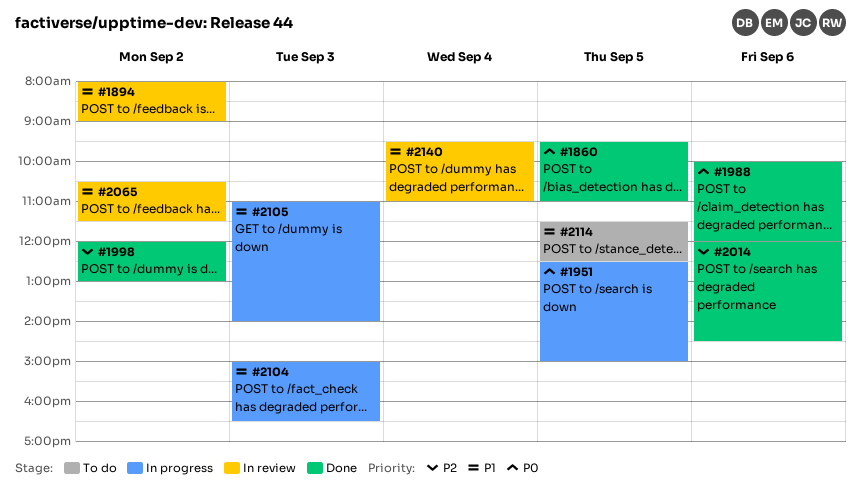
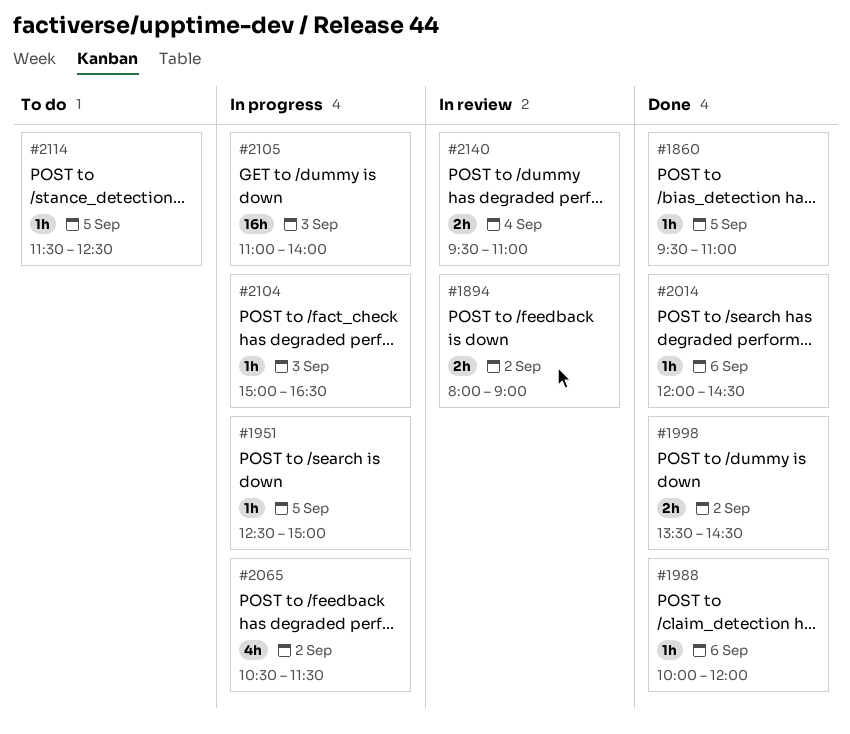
#1998, begins: 12:00 -> 13:30
#1998, ends: 13:00 -> 14:30
#2065, status: In review -> In progress

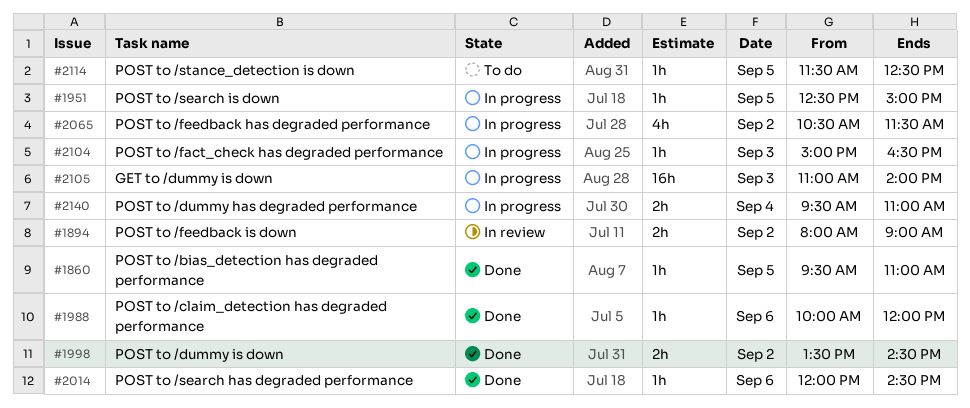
#2140, status: In review -> In progress

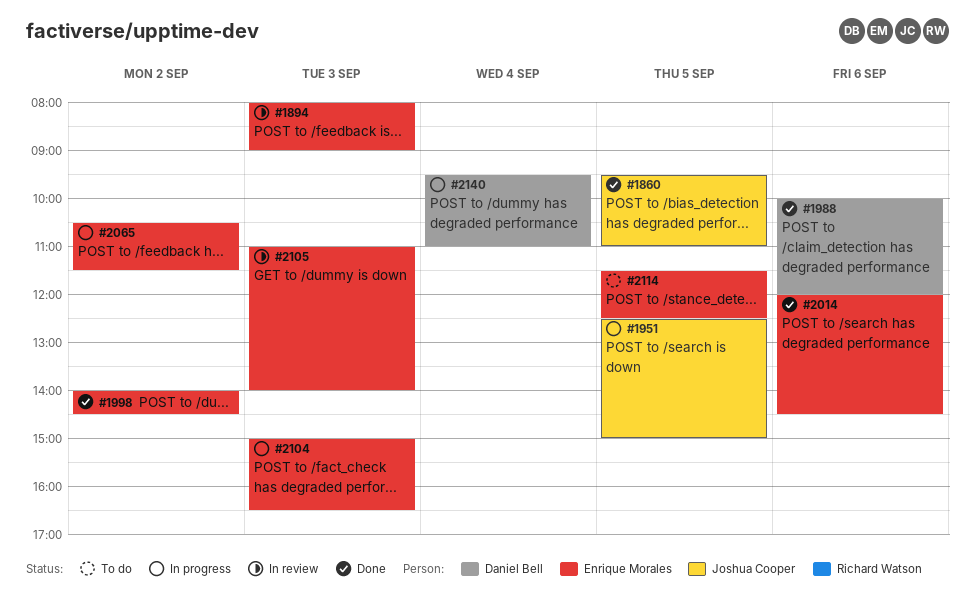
#1894, day: Sep 2 -> Sep 3
#1998, begins: 13:30 -> 14:00
#2105, status: In progress -> In review

